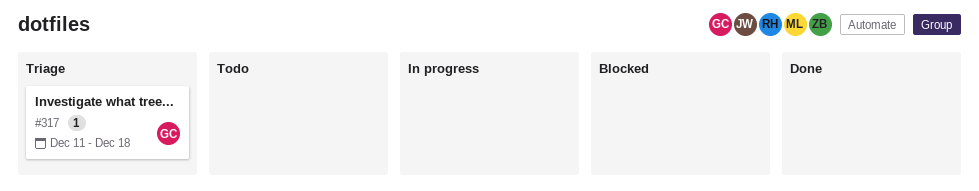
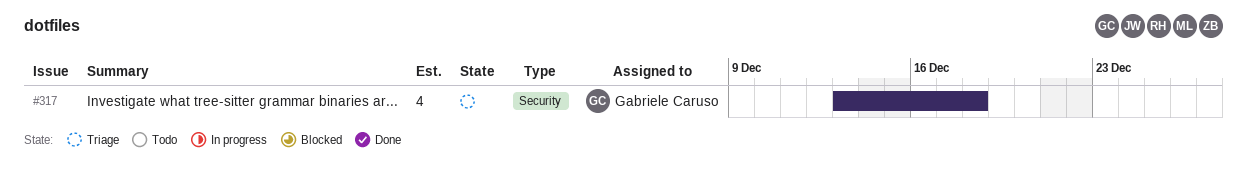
#317, estimate: 1 -> 4
#317, start: Dec 11 -> Dec 13

